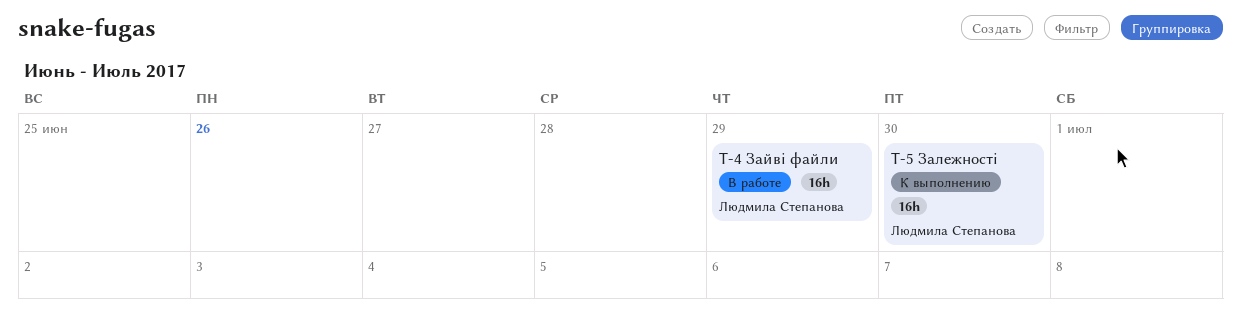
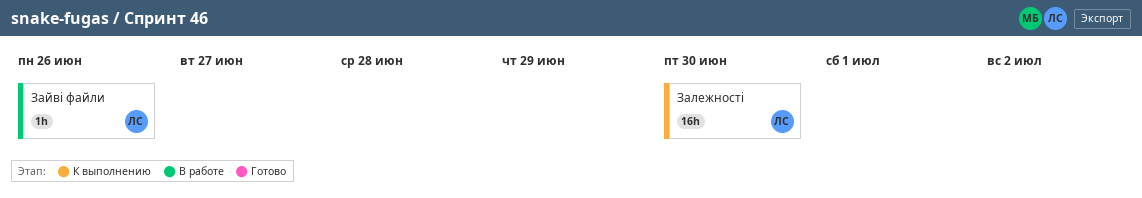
Зайві файли, estimate: 16h -> 1h
Зайві файли, due: Jun 29 -> Jun 26

